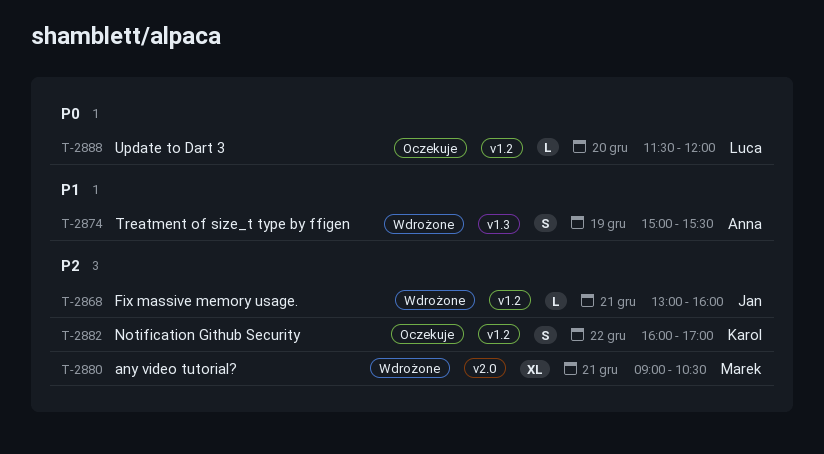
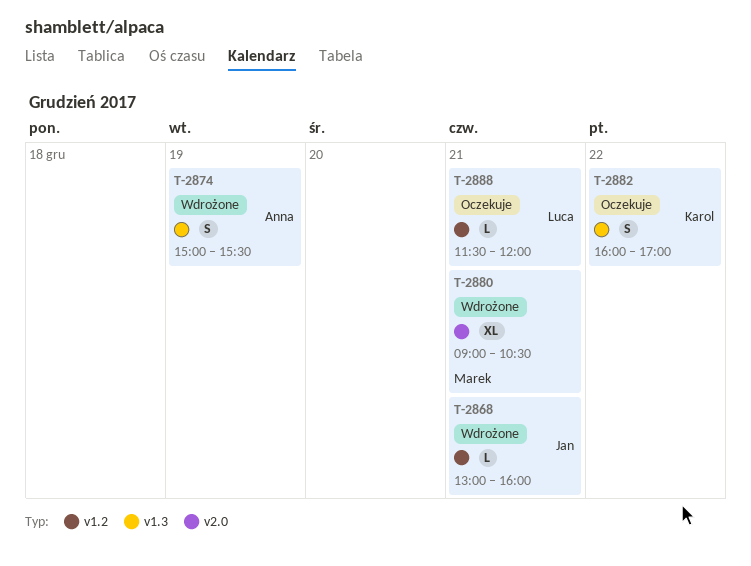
T-2882, label: v1.2 -> v1.3
T-2888, day: Dec 20 -> Dec 21

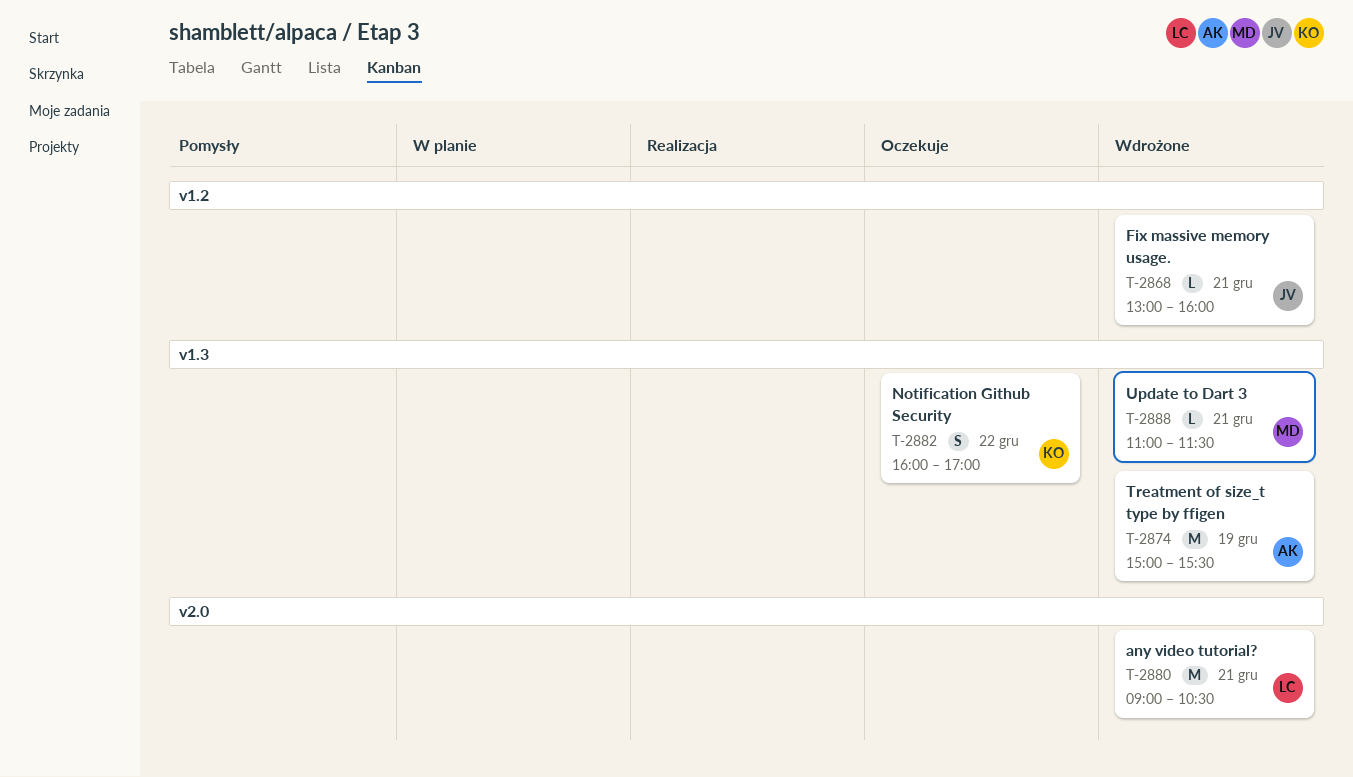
T-2874, estimate: S -> M
T-2880, owner: Marek -> Luca
T-2880, estimate: XL -> M
T-2888, status: Oczekuje -> Wdrożone
T-2888, owner: Luca -> Marek
T-2888, label: v1.2 -> v1.3
T-2888, begins: 11:30 -> 11:00
T-2888, ends: 12:00 -> 11:30

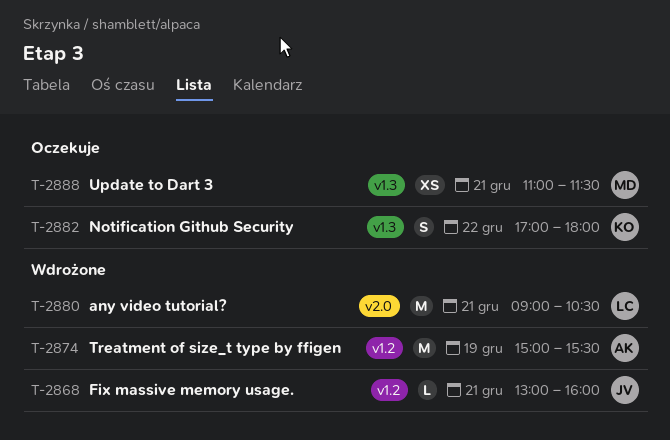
T-2874, label: v1.3 -> v1.2
T-2882, begins: 16:00 -> 17:00
T-2882, ends: 17:00 -> 18:00
T-2888, status: Wdrożone -> Oczekuje
T-2888, estimate: L -> XS

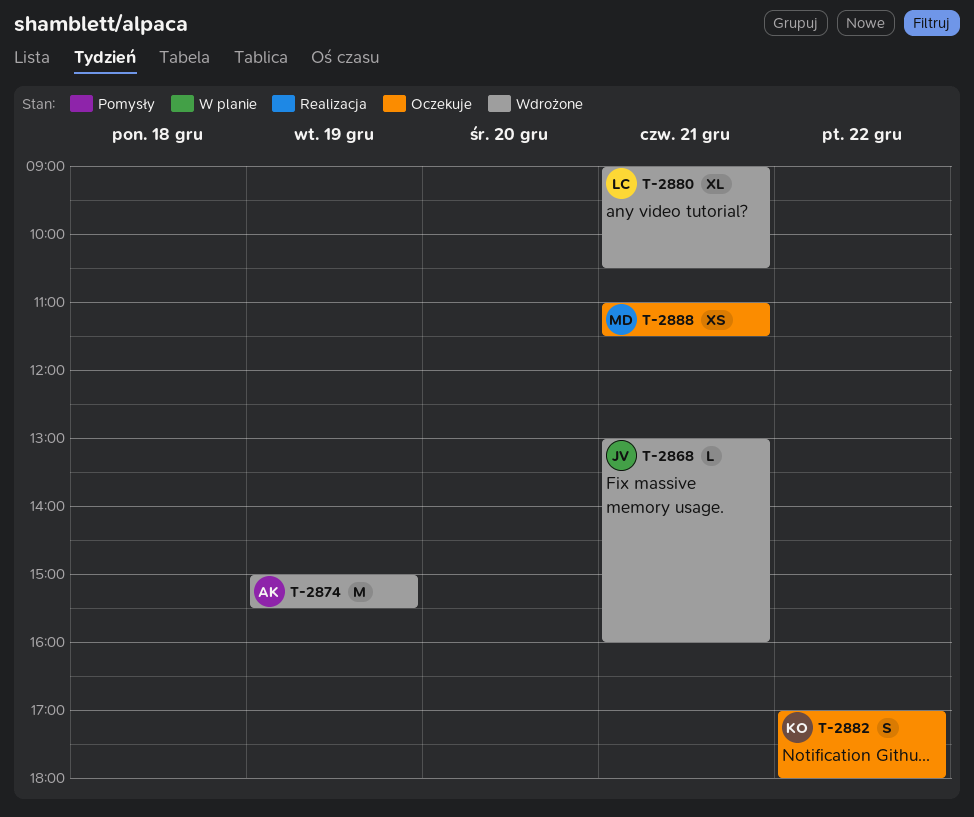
T-2880, estimate: M -> XL

